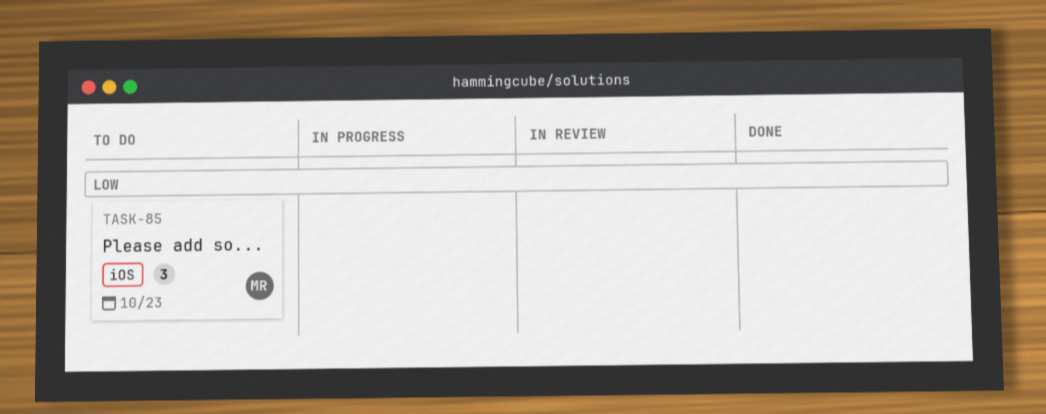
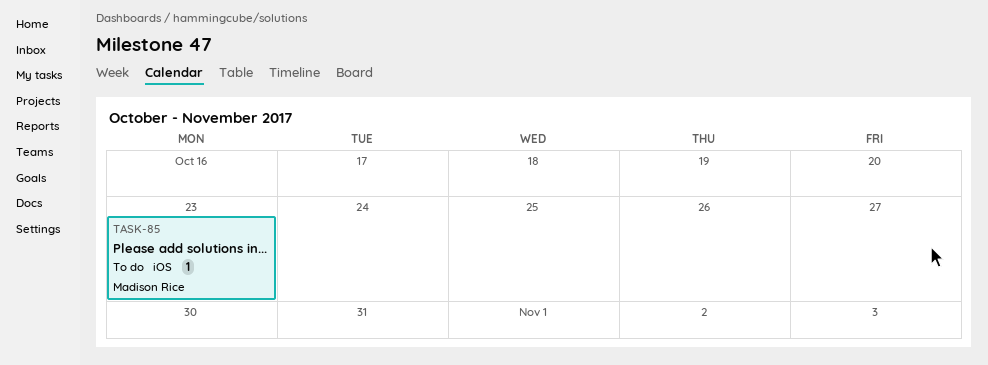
TASK-85, estimate: 3 -> 1

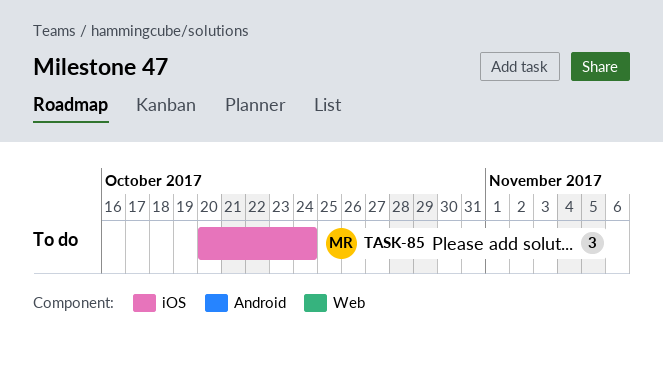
TASK-85, estimate: 1 -> 3
TASK-85, due: Oct 23 -> Oct 24

